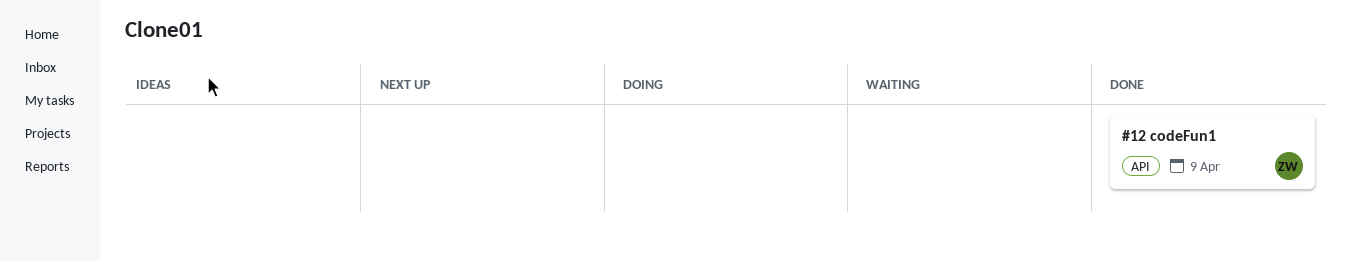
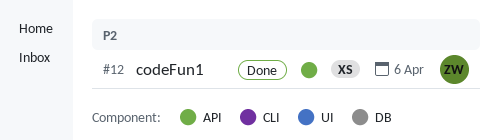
#12, due: Apr 9 -> Apr 6

